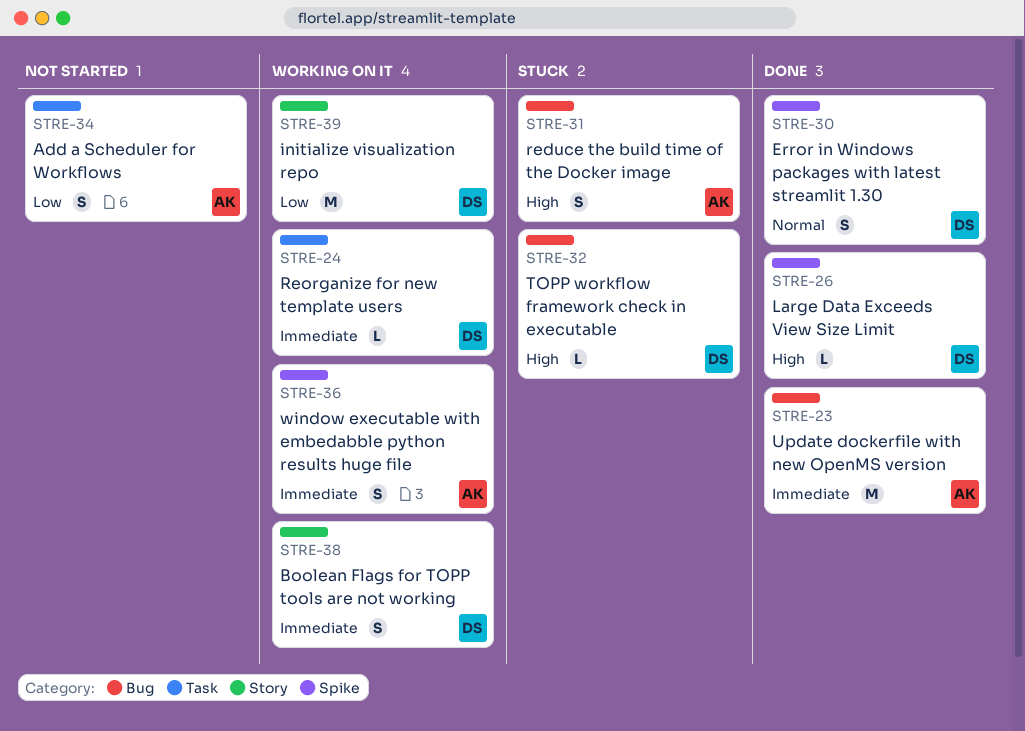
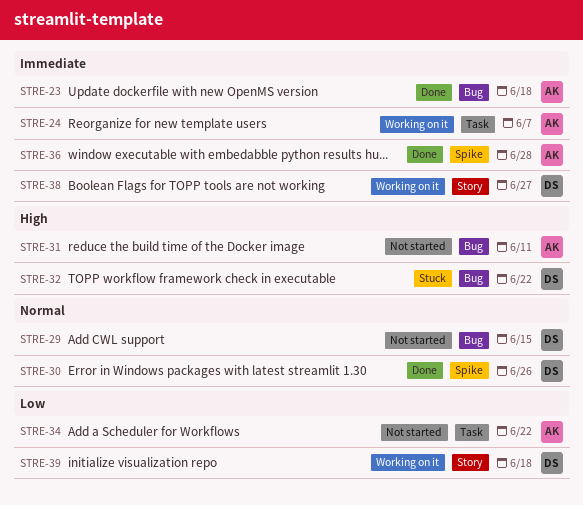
STRE-24, owner: DS -> AK
STRE-26: present -> none
STRE-29: none -> present
STRE-31, status: Stuck -> Not started
STRE-36, status: Working on it -> Done

